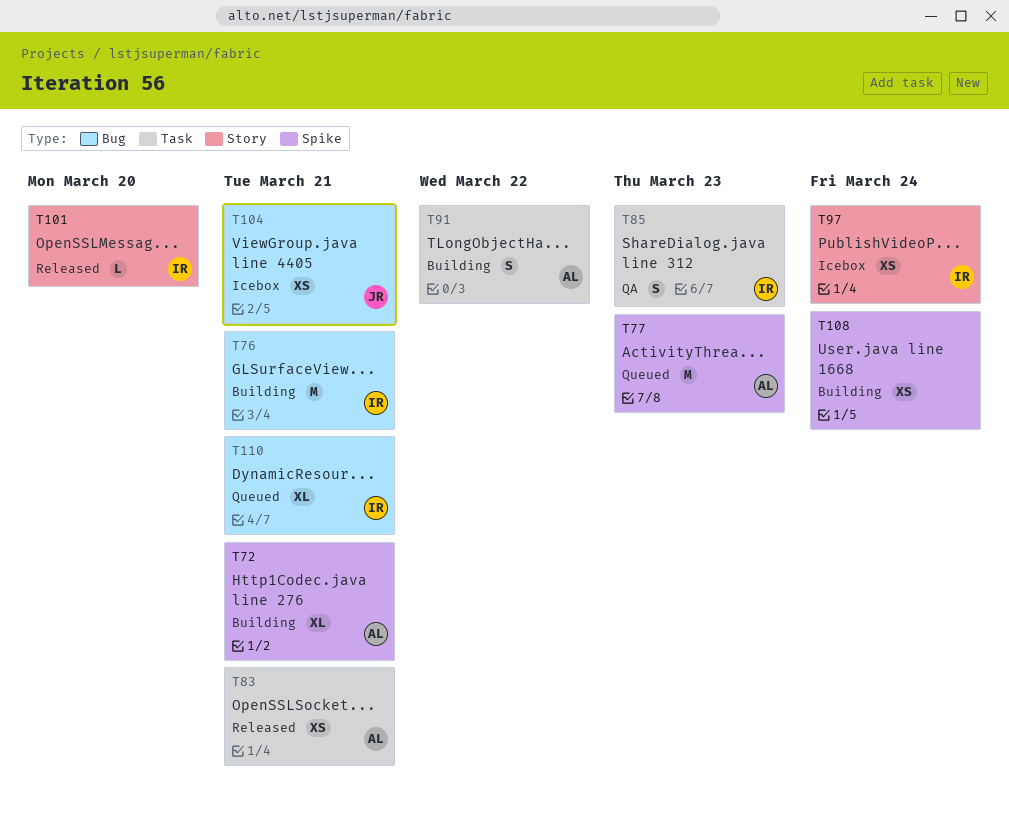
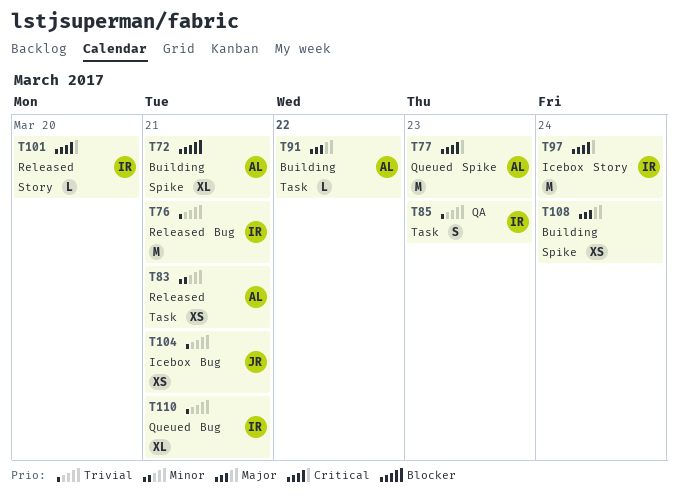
T76, status: Building -> Released
T91, estimate: S -> L
T97, estimate: XS -> M

